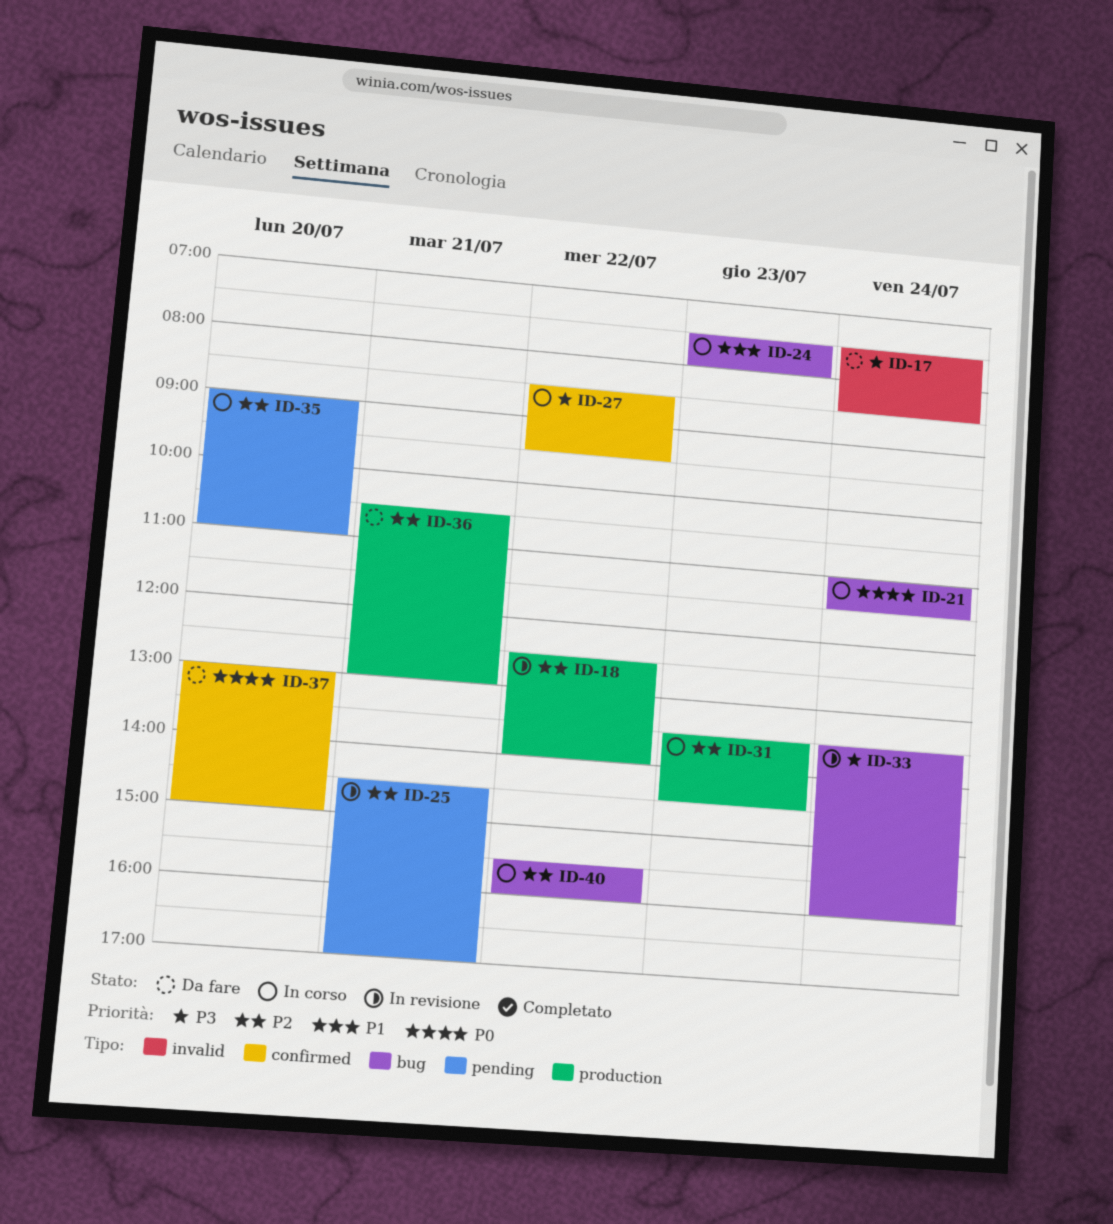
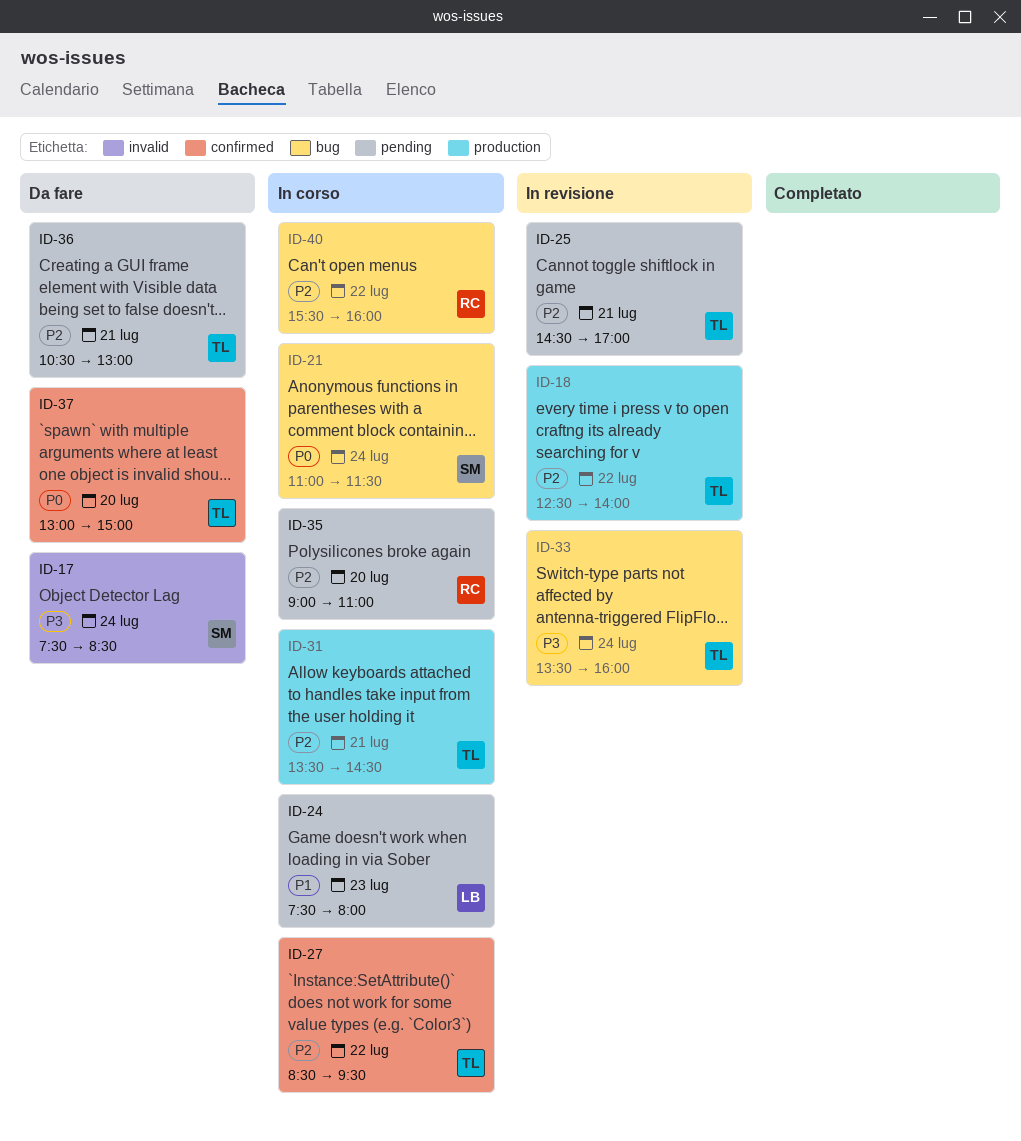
ID-24, label: bug -> pending
ID-27, priority: P3 -> P2
ID-31, day: Jul 23 -> Jul 21
ID-36, label: production -> pending

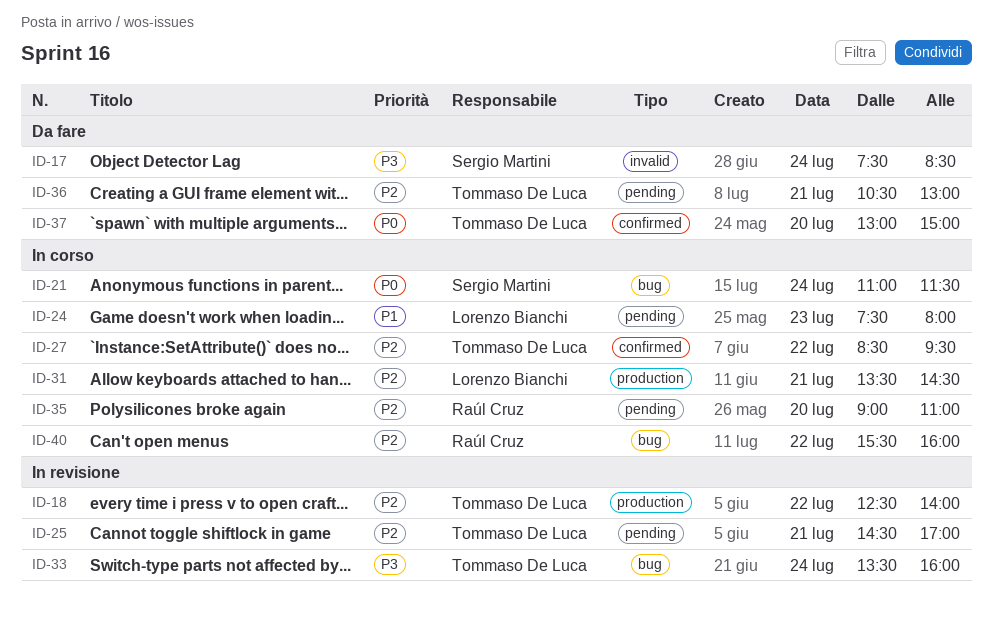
ID-31, owner: Tommaso De Luca -> Lorenzo Bianchi

